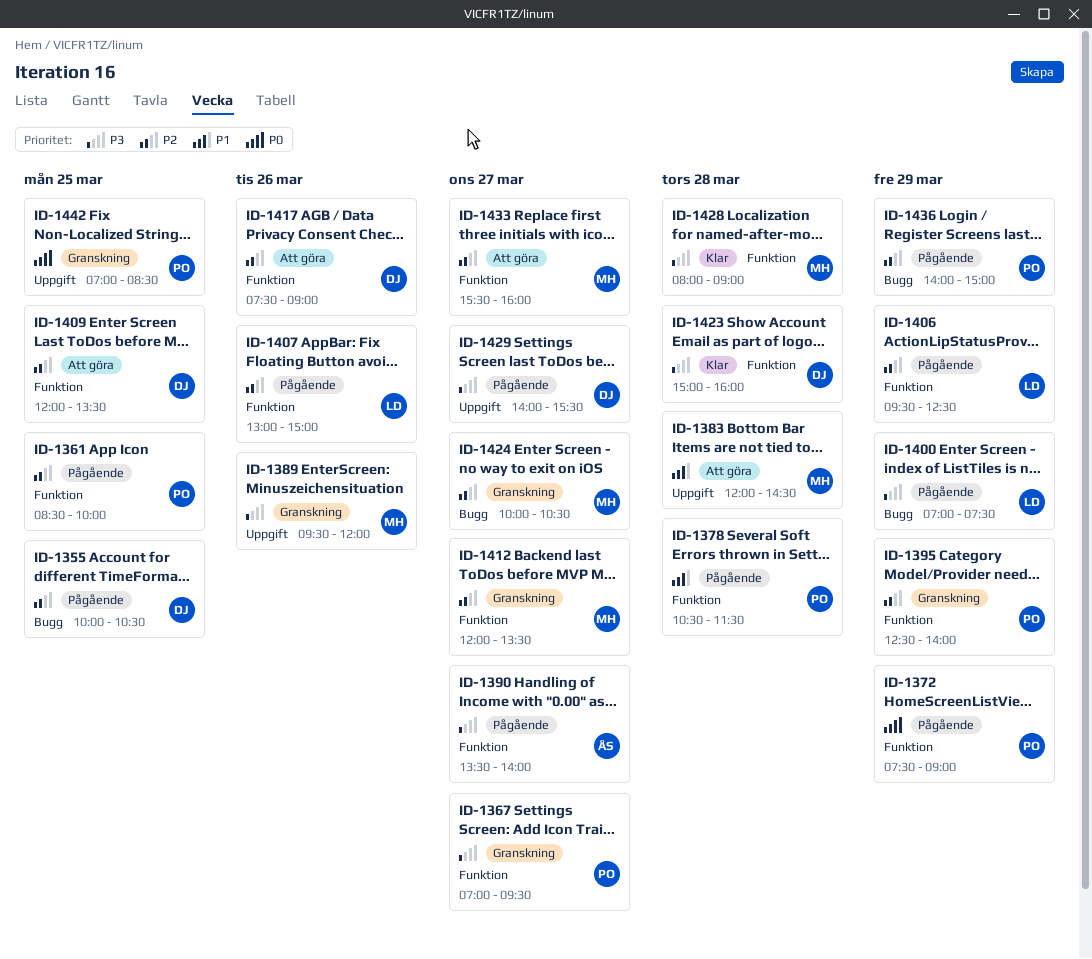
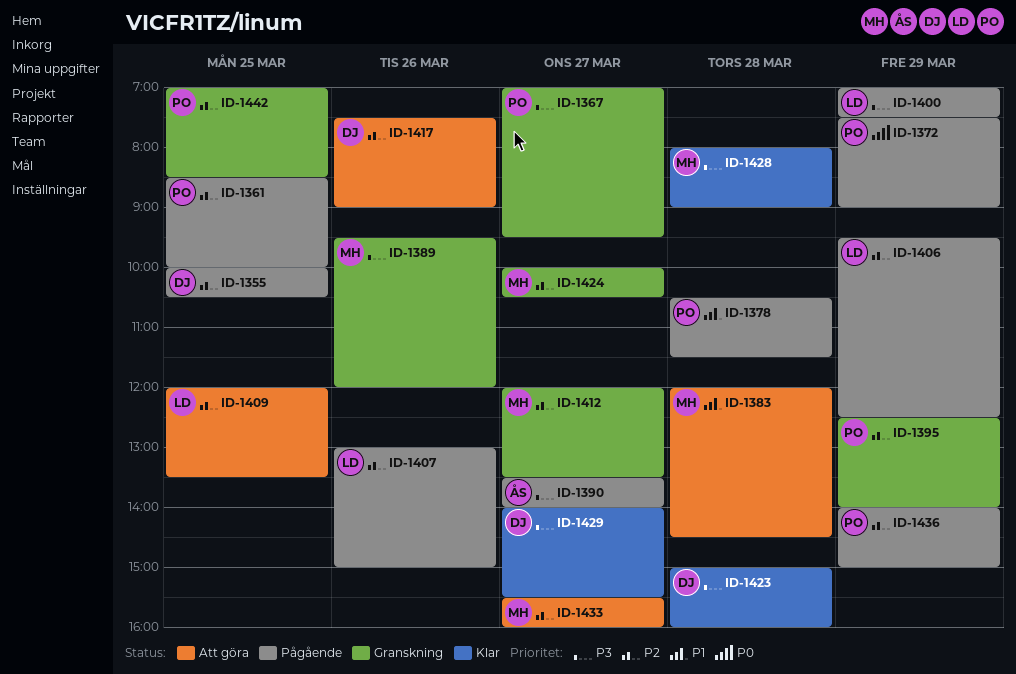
ID-1409, owner: DJ -> LD
ID-1429, status: Pågående -> Klar
ID-1442, priority: P0 -> P2

